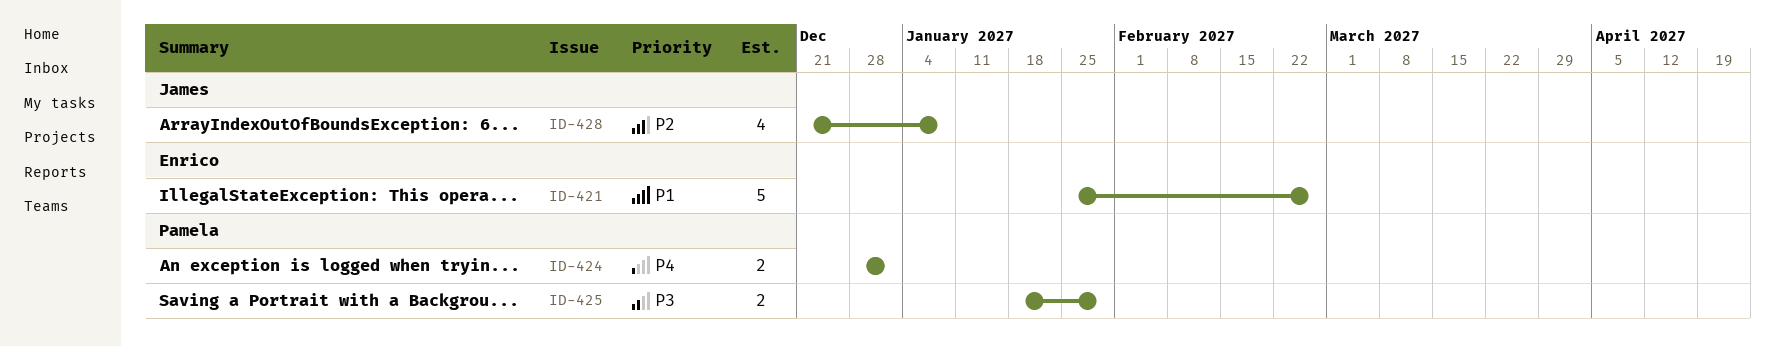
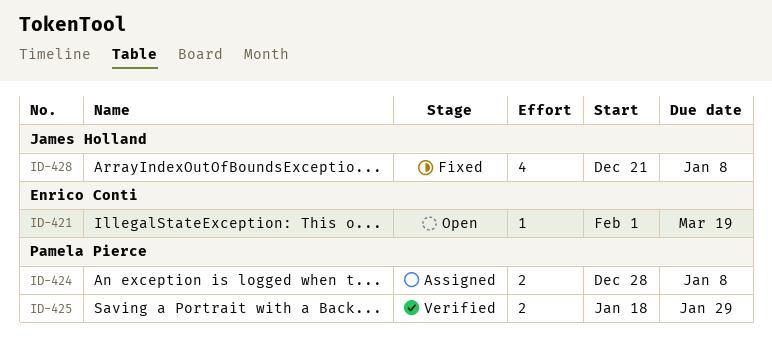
ID-421, estimate: 5 -> 1
ID-421, start: Jan 25 -> Feb 1
ID-421, due: Feb 26 -> Mar 19
ID-424, due: Jan 1 -> Jan 8

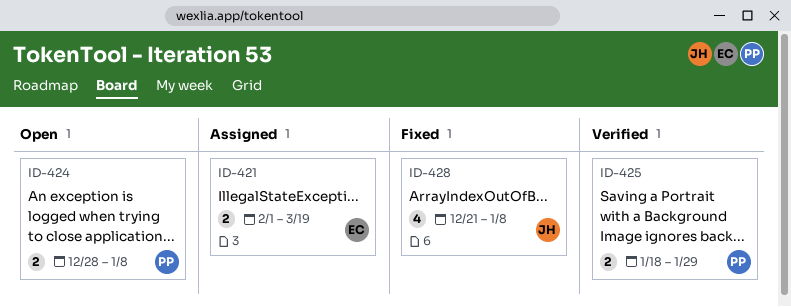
ID-421, status: Open -> Assigned
ID-421, estimate: 1 -> 2
ID-424, status: Assigned -> Open

